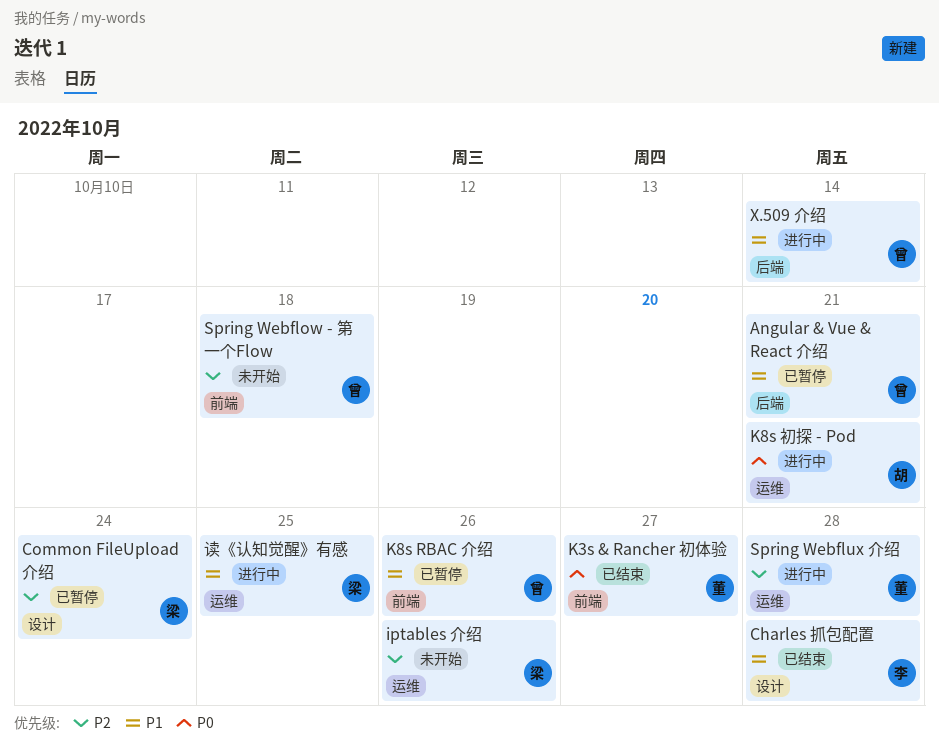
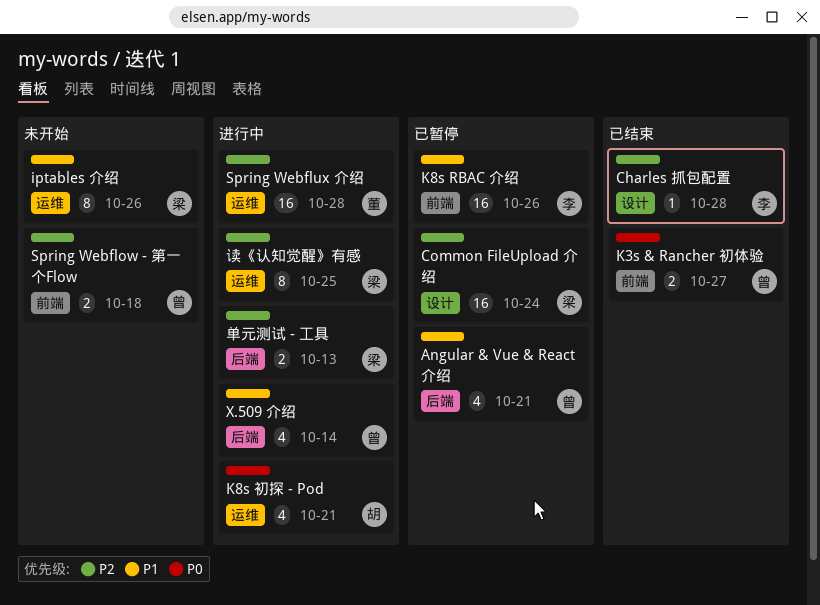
Charles 抓包配置, priority: P1 -> P2
iptables 介绍, priority: P2 -> P1
K3s & Rancher 初体验, owner: 董 -> 曾
K8s RBAC 介绍, owner: 曾 -> 李
单元测试 - 工具: none -> present
读《认知觉醒》有感, priority: P1 -> P2

